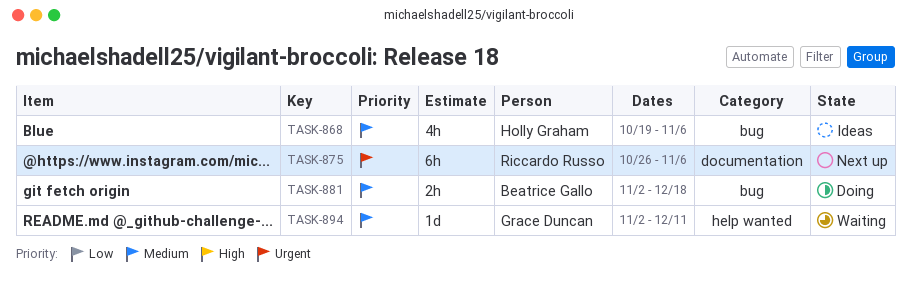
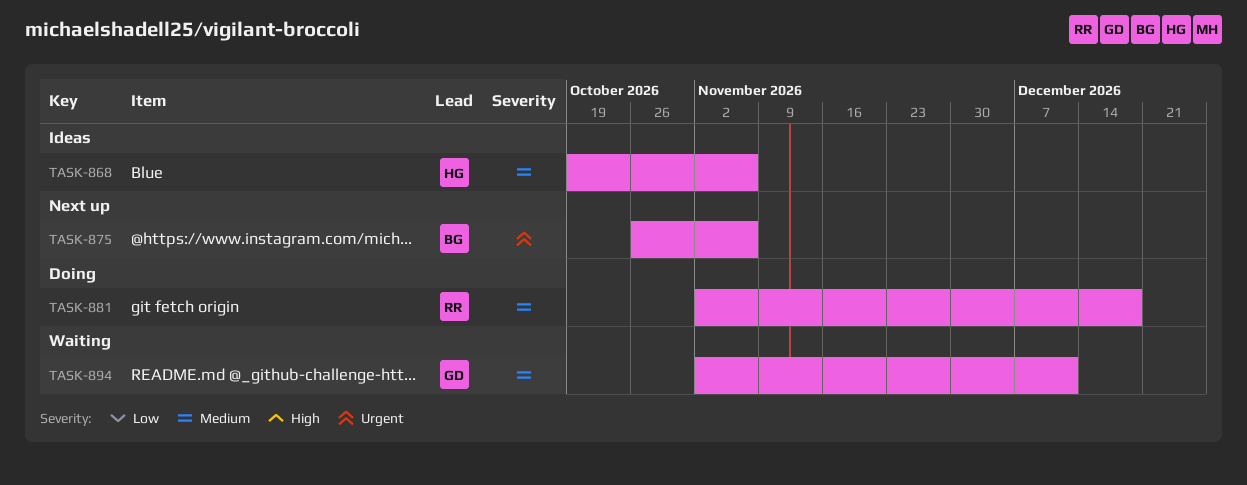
TASK-875, owner: Riccardo Russo -> Beatrice Gallo
TASK-881, owner: Beatrice Gallo -> Riccardo Russo

